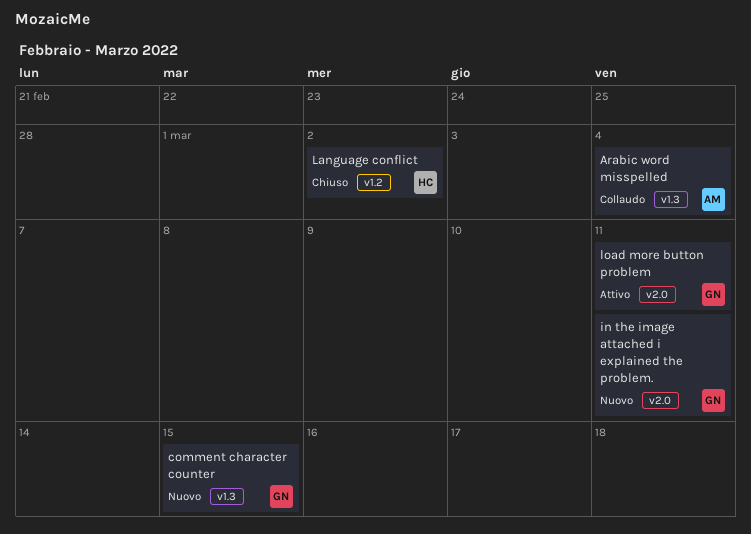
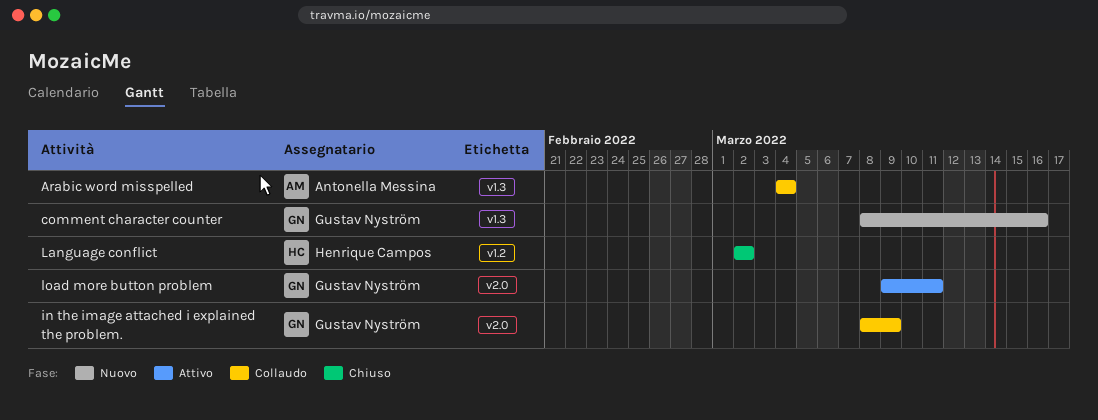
comment character counter, due: Mar 15 -> Mar 16
in the image attached i explained the problem., status: Nuovo -> Collaudo
in the image attached i explained the problem., due: Mar 11 -> Mar 9

